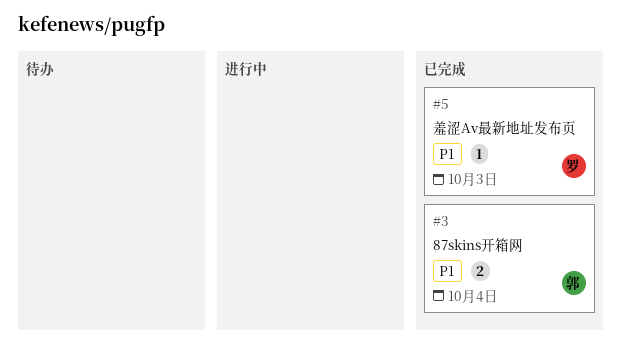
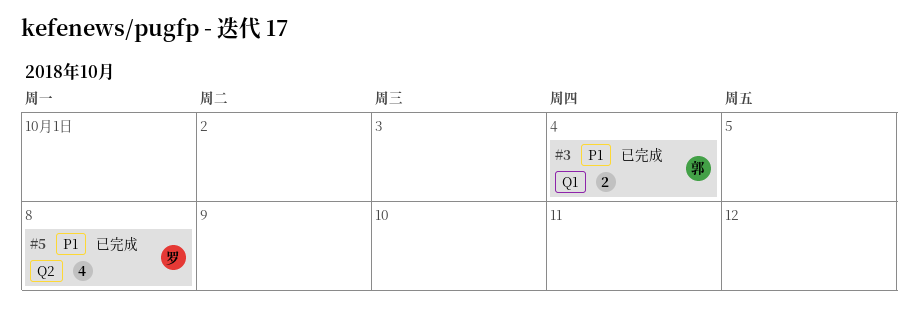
#5, estimate: 1 -> 4
#5, due: Oct 3 -> Oct 8

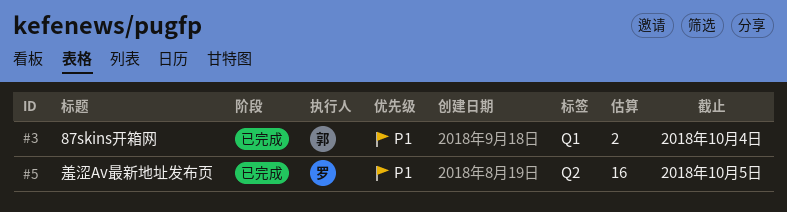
#5, estimate: 4 -> 16
#5, due: Oct 8 -> Oct 5

